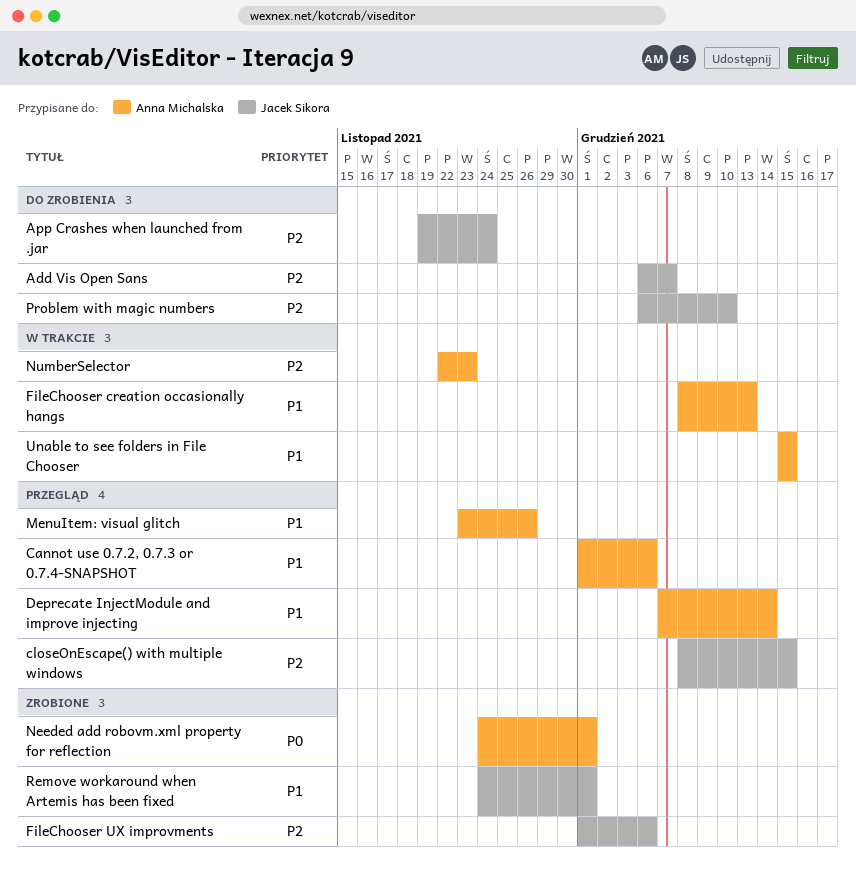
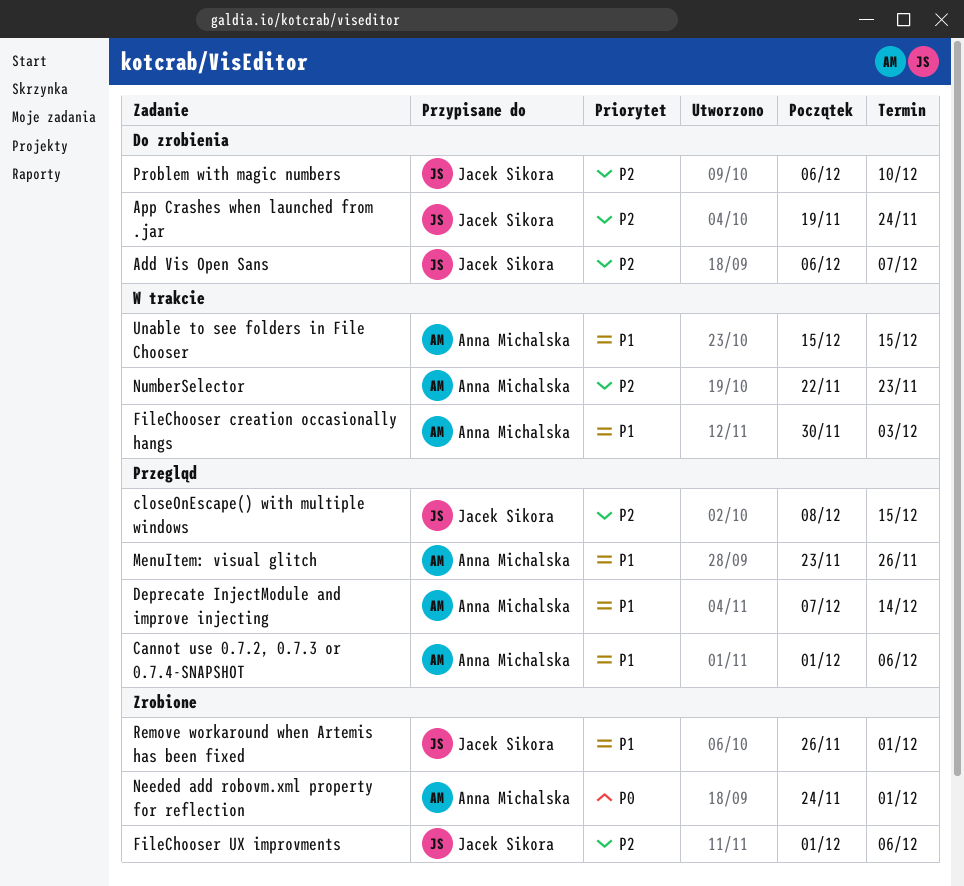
FileChooser creation occasionally hangs, start: Dec 8 -> Nov 30
FileChooser creation occasionally hangs, due: Dec 13 -> Dec 3
Remove workaround when Artemis has been fixed, start: Nov 24 -> Nov 26

